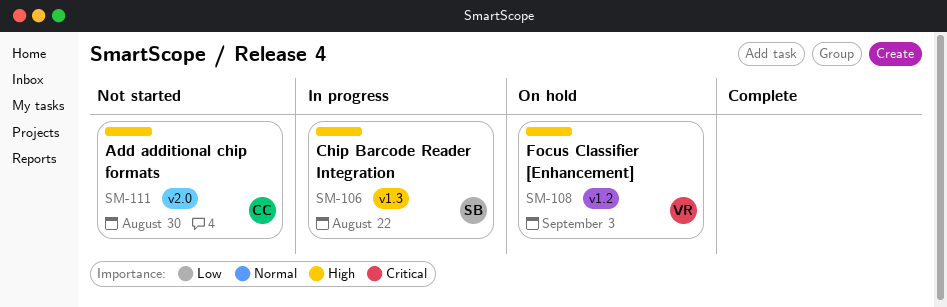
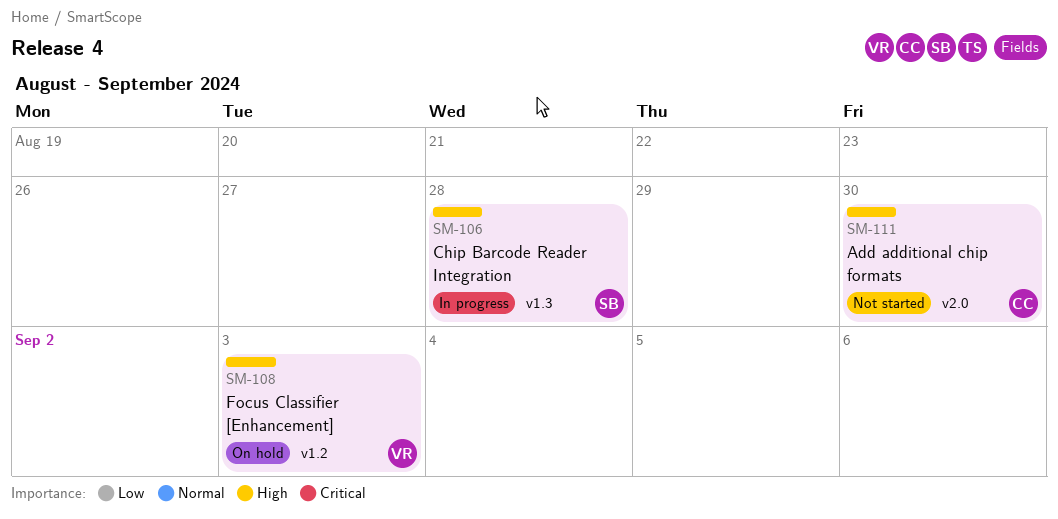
SM-106, due: Aug 22 -> Aug 28

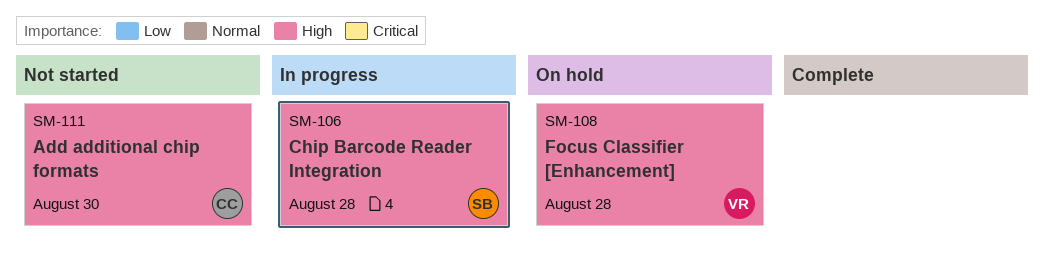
SM-108, due: Sep 3 -> Aug 28

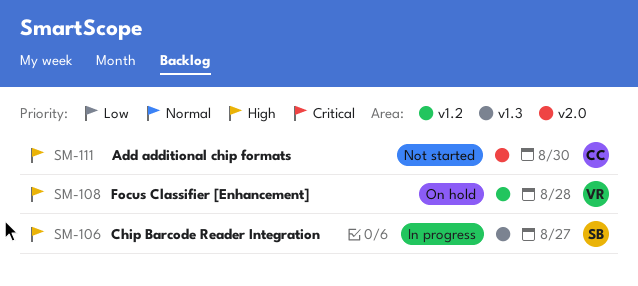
SM-106, due: Aug 28 -> Aug 27

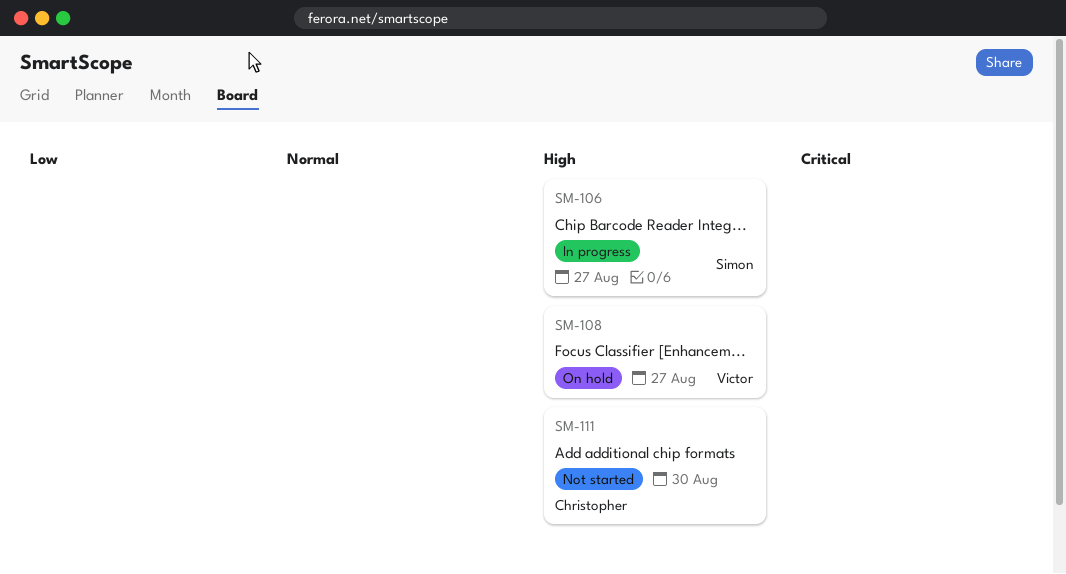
SM-108, due: Aug 28 -> Aug 27

